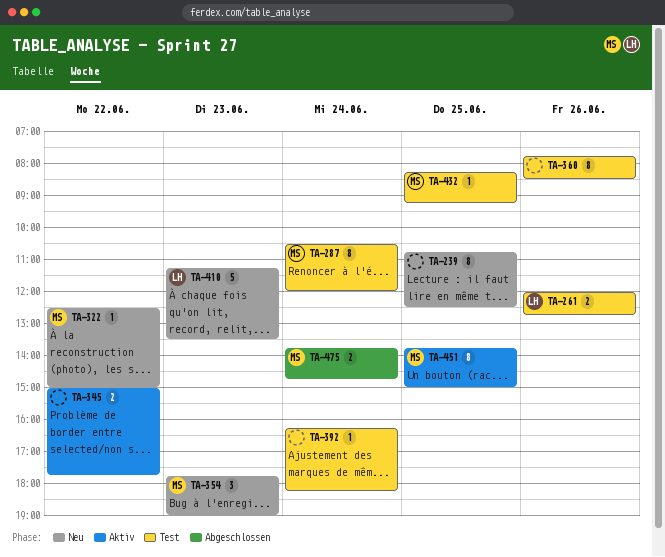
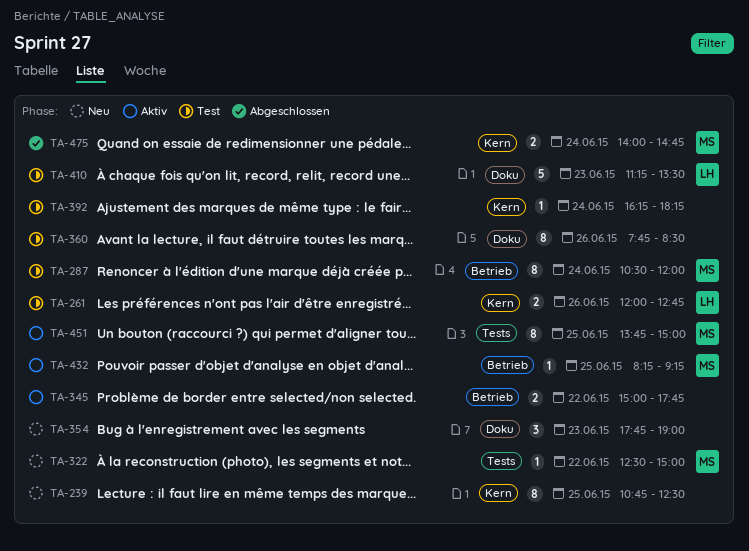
TA-354, owner: MS -> none
TA-410, status: Neu -> Test
TA-432, status: Test -> Aktiv
TA-475, begins: 13:45 -> 14:00

